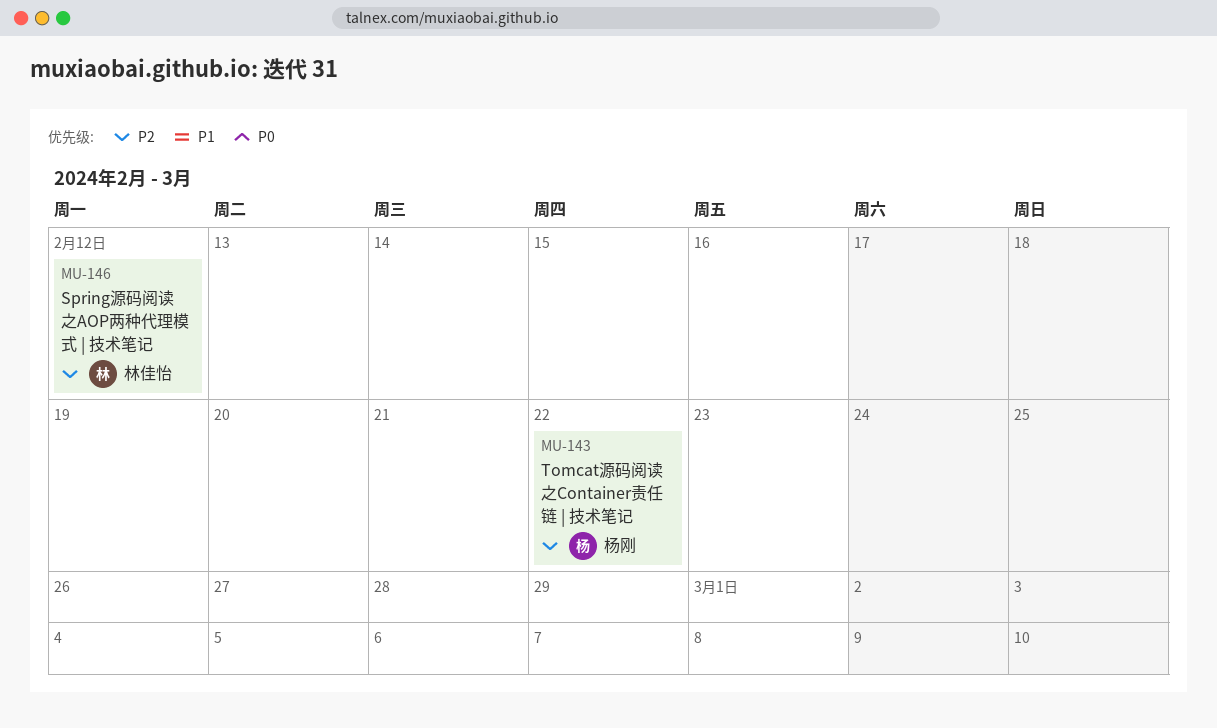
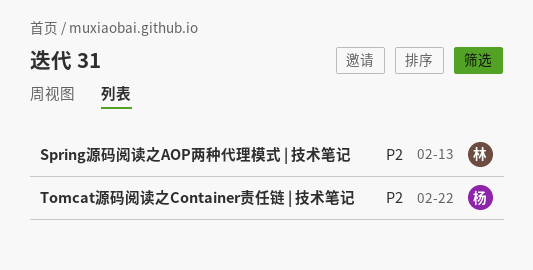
Spring源码阅读之AOP两种代理模式 | 技术笔记, due: Feb 12 -> Feb 13

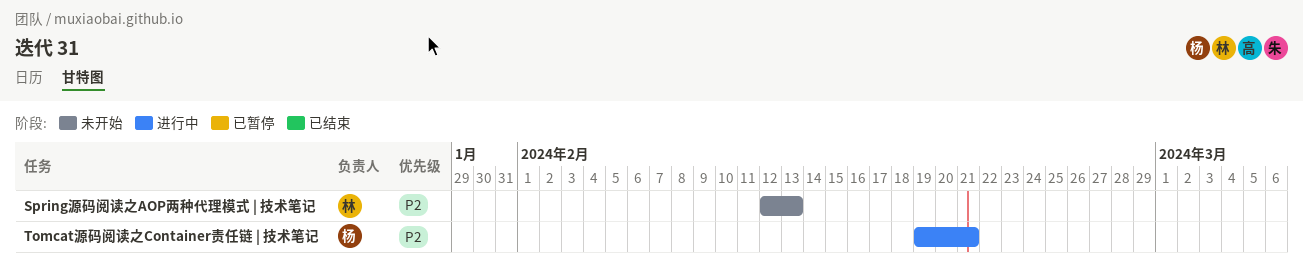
Tomcat源码阅读之Container责任链 | 技术笔记, due: Feb 22 -> Feb 21

